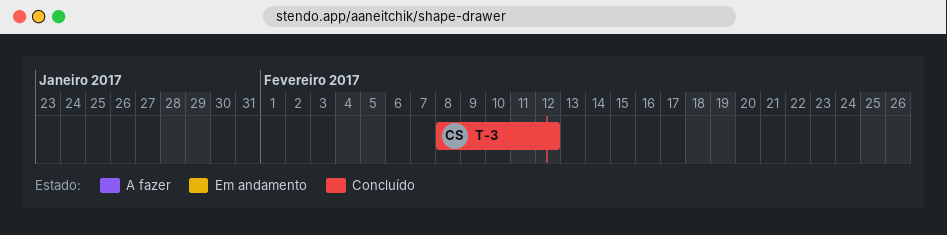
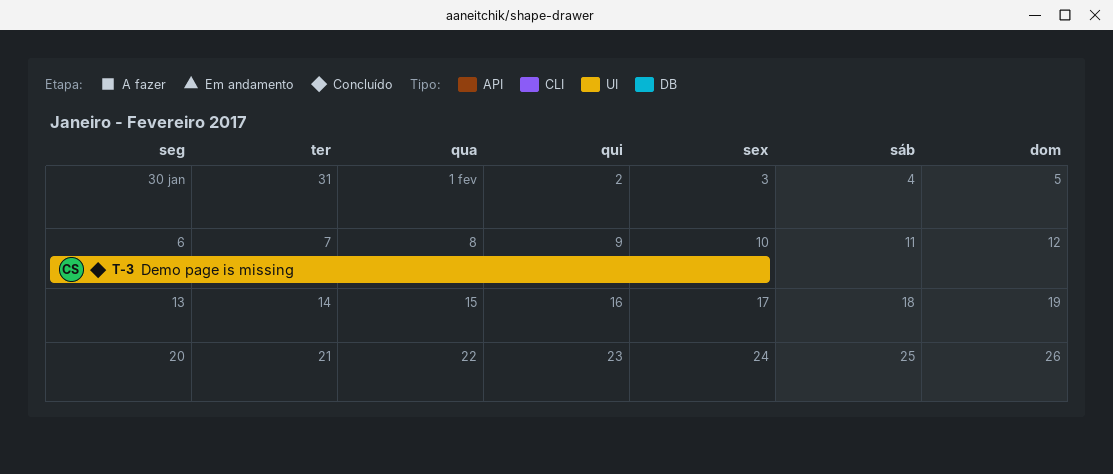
T-3, start: Feb 8 -> Feb 6
T-3, due: Feb 12 -> Feb 10

